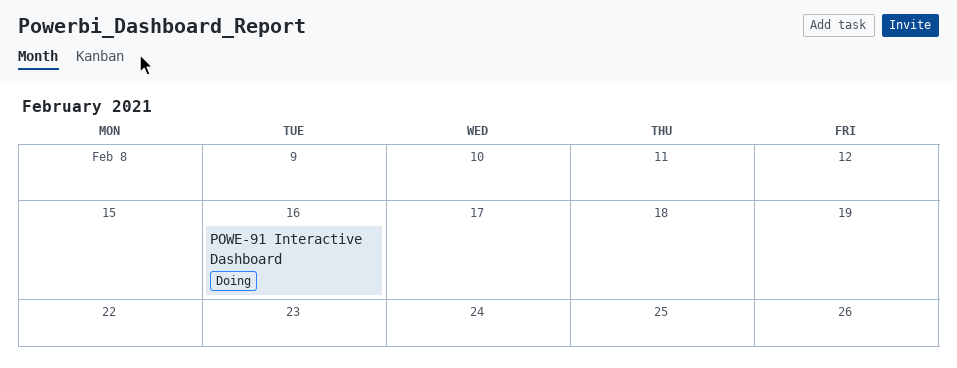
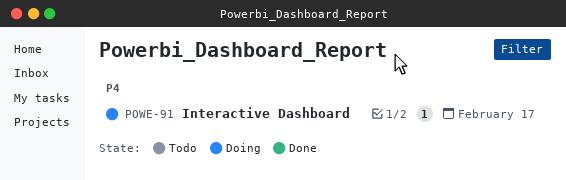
POWE-91, due: Feb 16 -> Feb 17

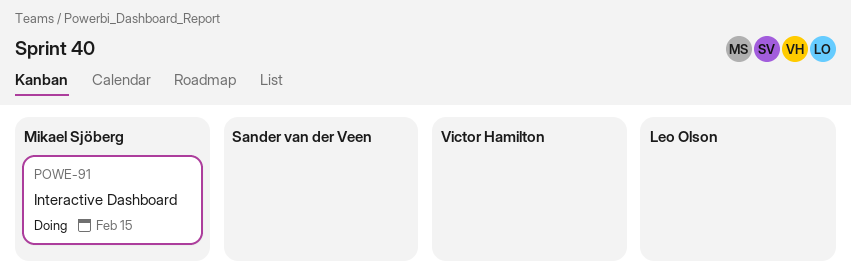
POWE-91, due: Feb 17 -> Feb 15

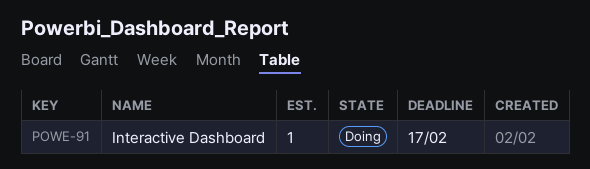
POWE-91, due: Feb 15 -> Feb 17

